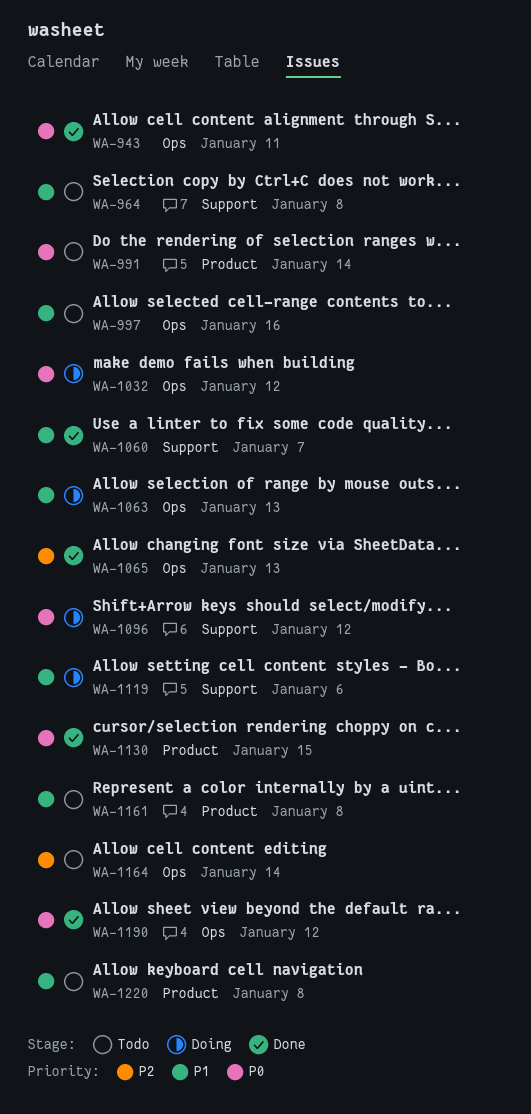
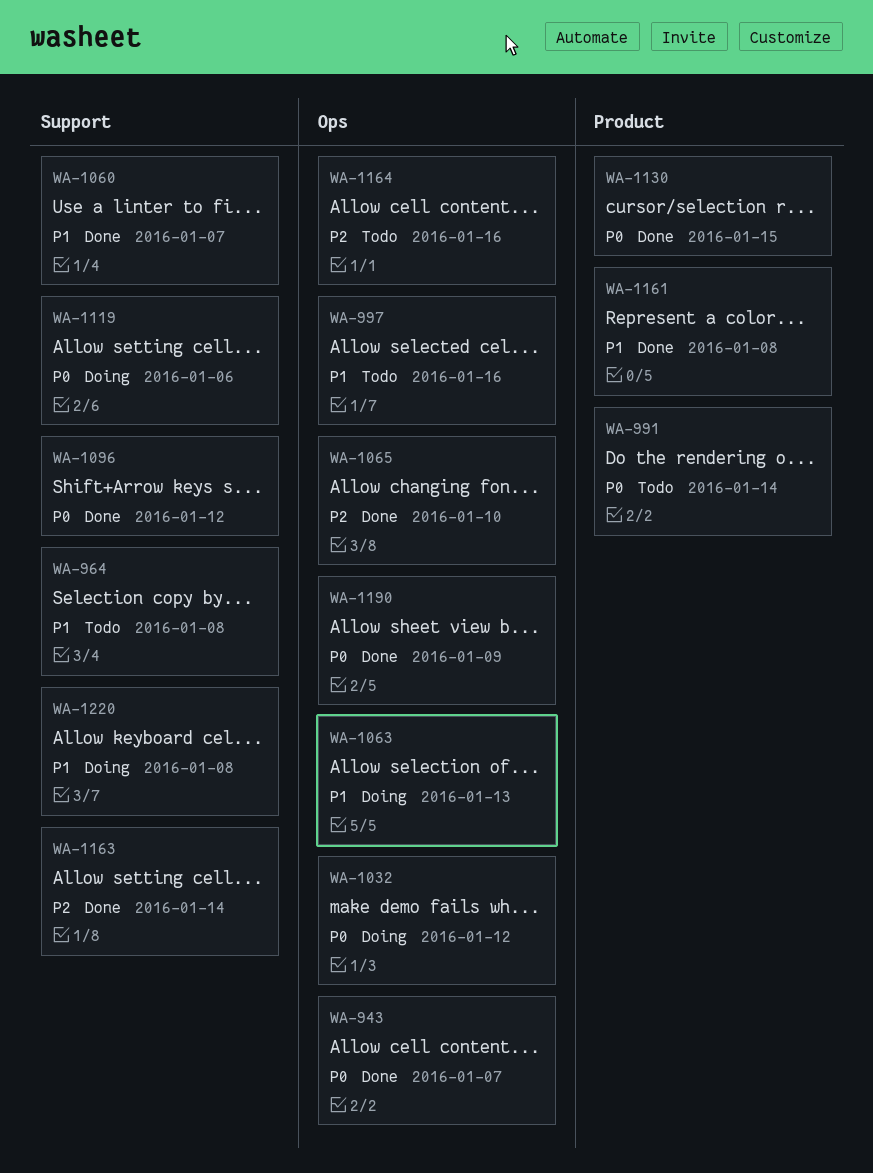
WA-943, due: Jan 11 -> Jan 7
WA-1065, due: Jan 13 -> Jan 10
WA-1096, status: Doing -> Done
WA-1119, priority: P1 -> P0
WA-1161, status: Todo -> Done
WA-1163: none -> present
WA-1164, due: Jan 14 -> Jan 16
WA-1190, due: Jan 12 -> Jan 9
WA-1220, status: Todo -> Doing
WA-1220, label: Product -> Support

